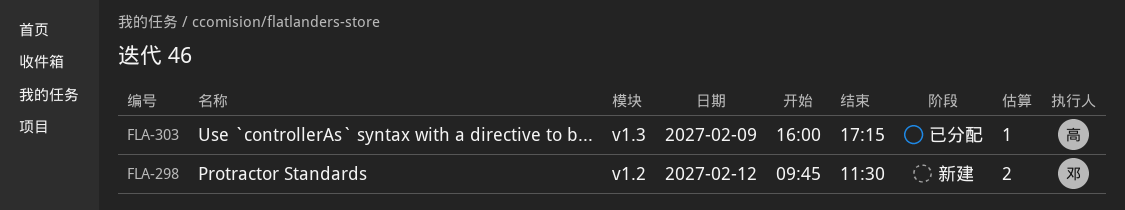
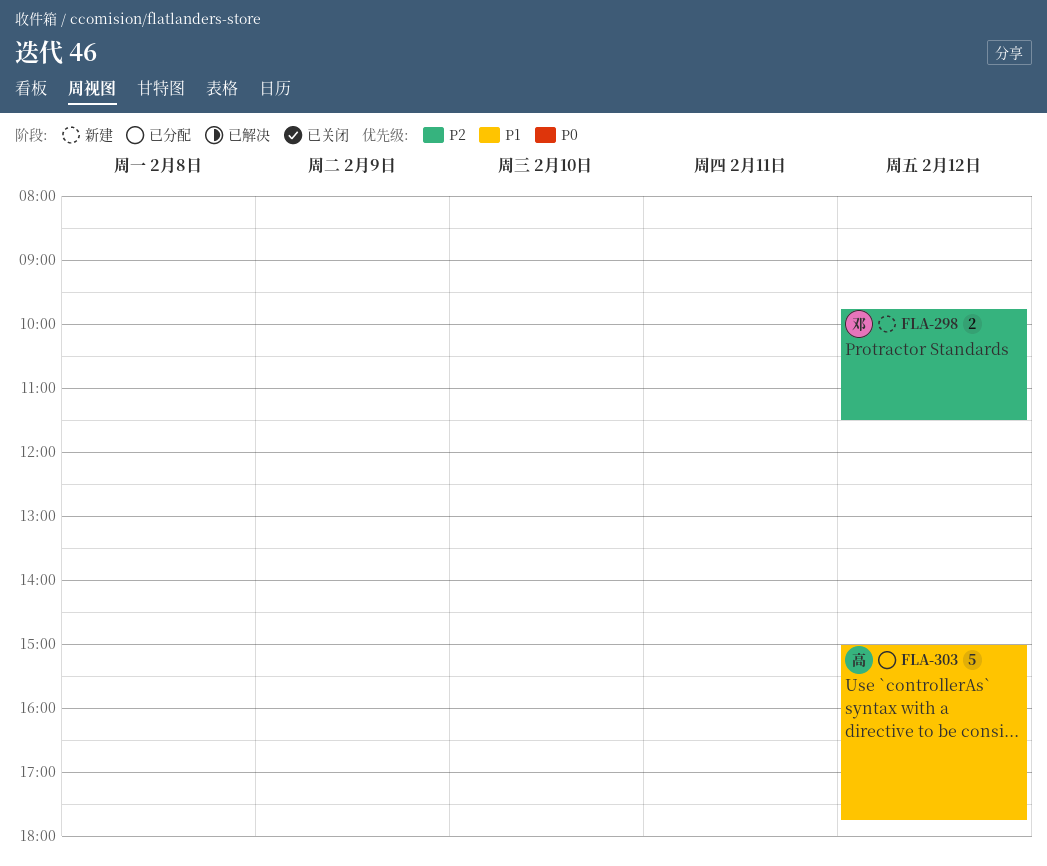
FLA-303, estimate: 1 -> 5
FLA-303, day: Feb 9 -> Feb 12
FLA-303, begins: 16:00 -> 15:00
FLA-303, ends: 17:15 -> 17:45

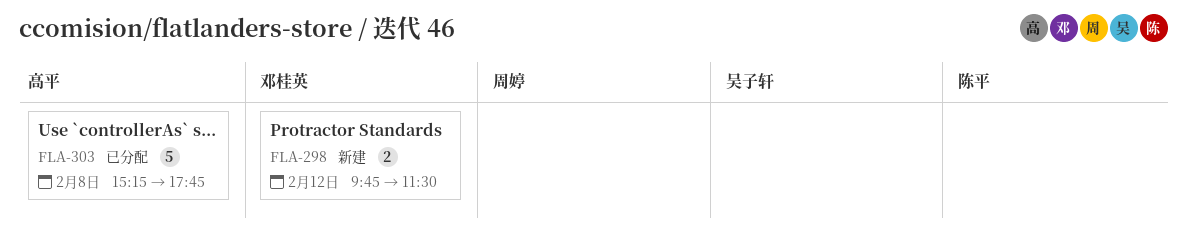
FLA-303, day: Feb 12 -> Feb 8
FLA-303, begins: 15:00 -> 15:15

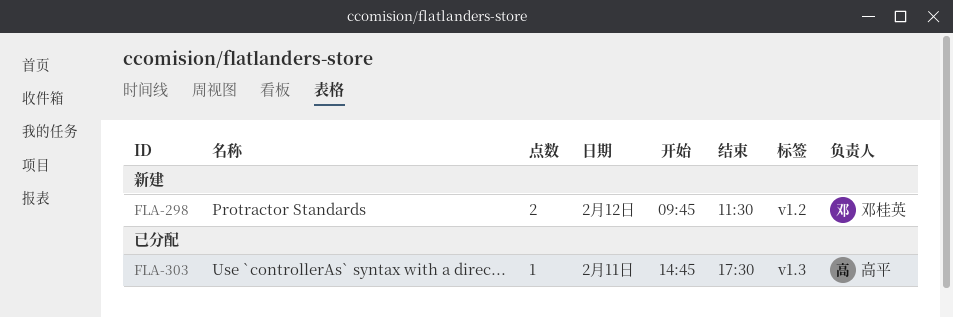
FLA-303, estimate: 5 -> 1
FLA-303, day: Feb 8 -> Feb 11
FLA-303, begins: 15:15 -> 14:45
FLA-303, ends: 17:45 -> 17:30

